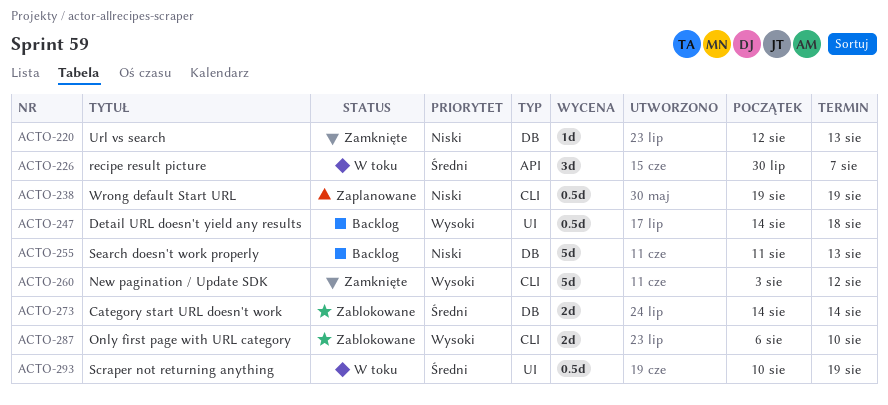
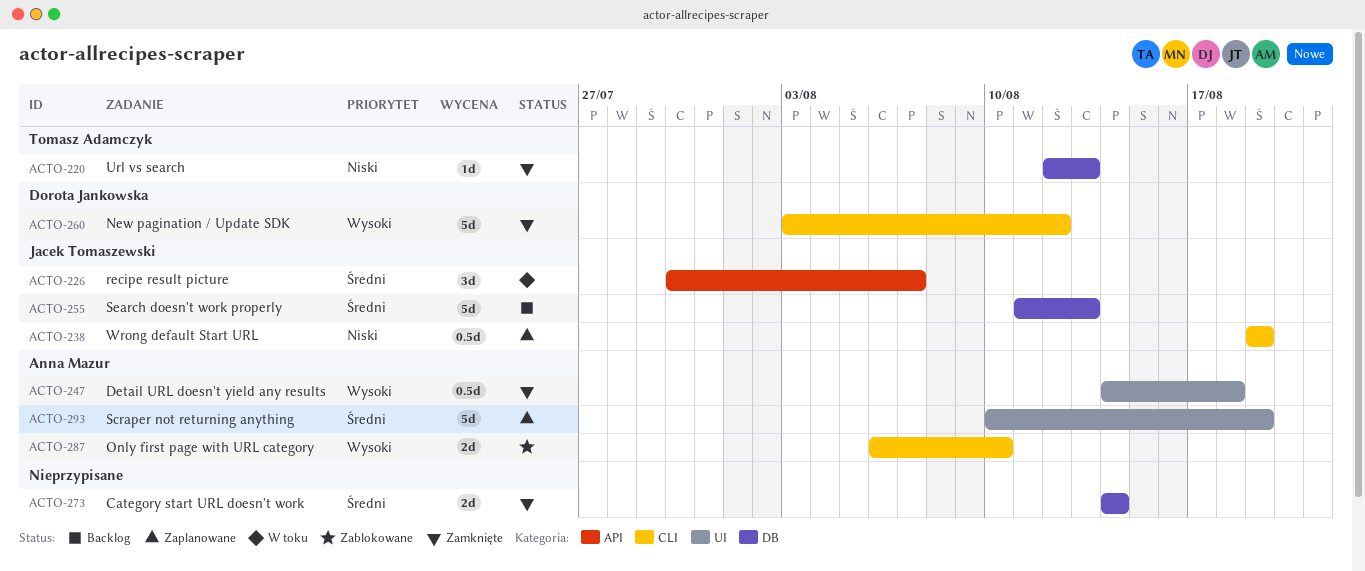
ACTO-247, status: Backlog -> Zamknięte
ACTO-255, priority: Niski -> Średni
ACTO-273, status: Zablokowane -> Zamknięte
ACTO-293, status: W toku -> Zaplanowane
ACTO-293, estimate: 0.5d -> 5d

